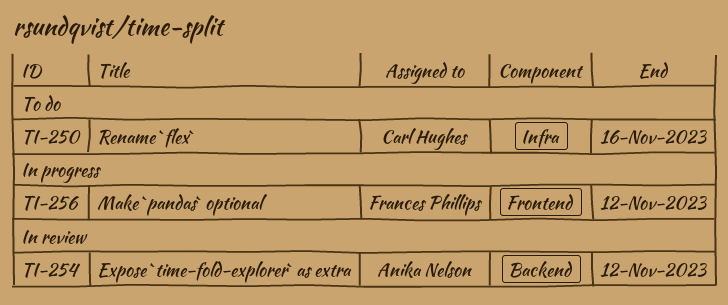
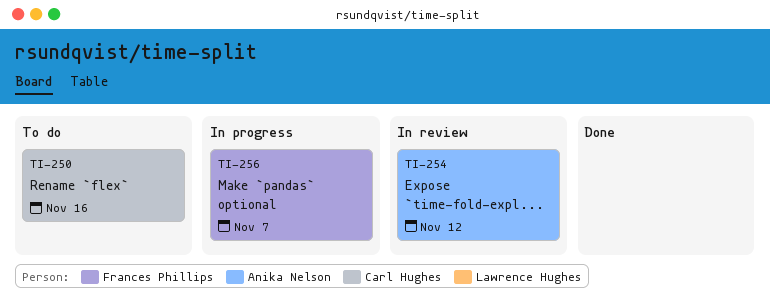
TI-256, due: Nov 12 -> Nov 7

